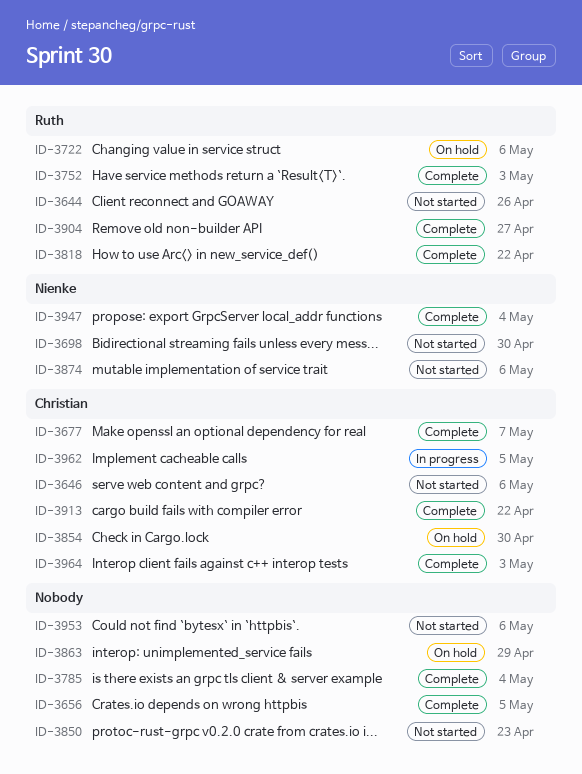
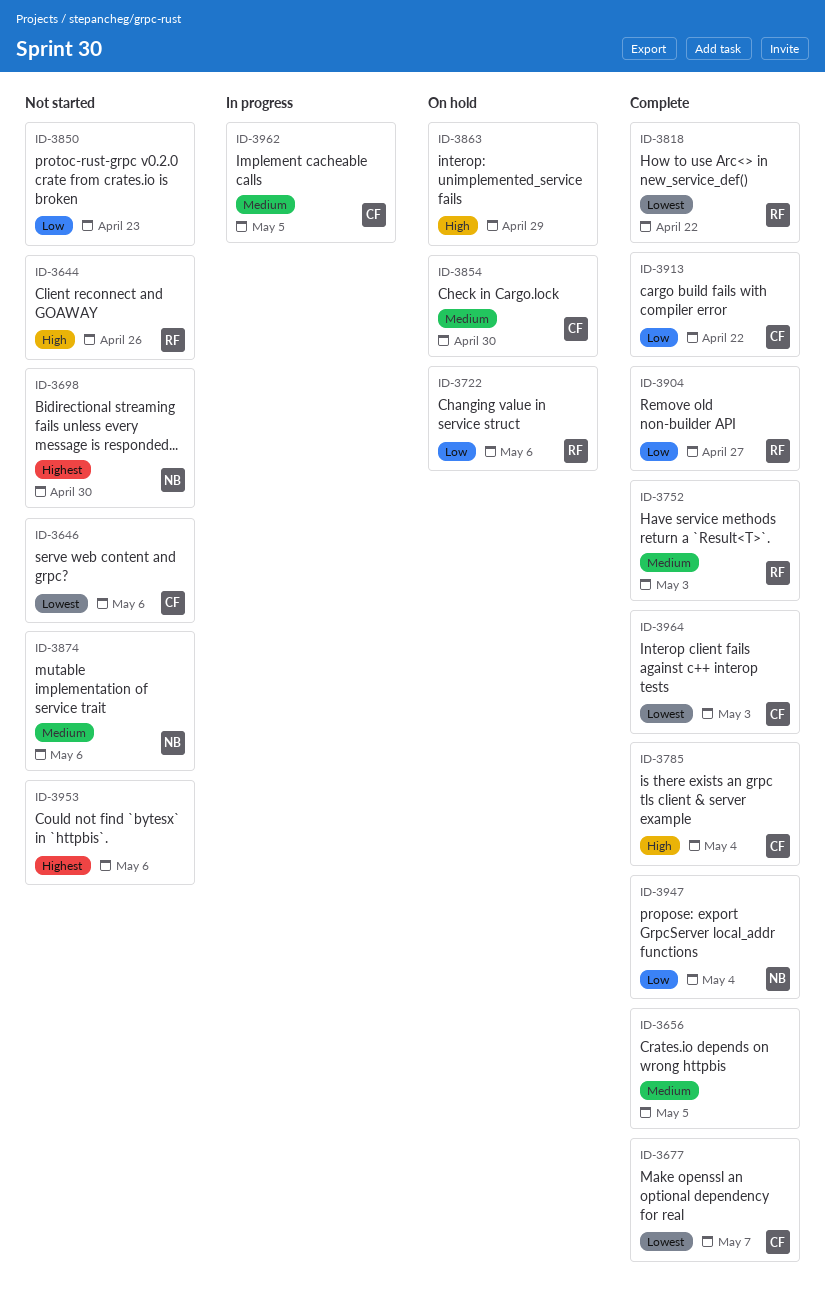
ID-3785, owner: none -> Christian

